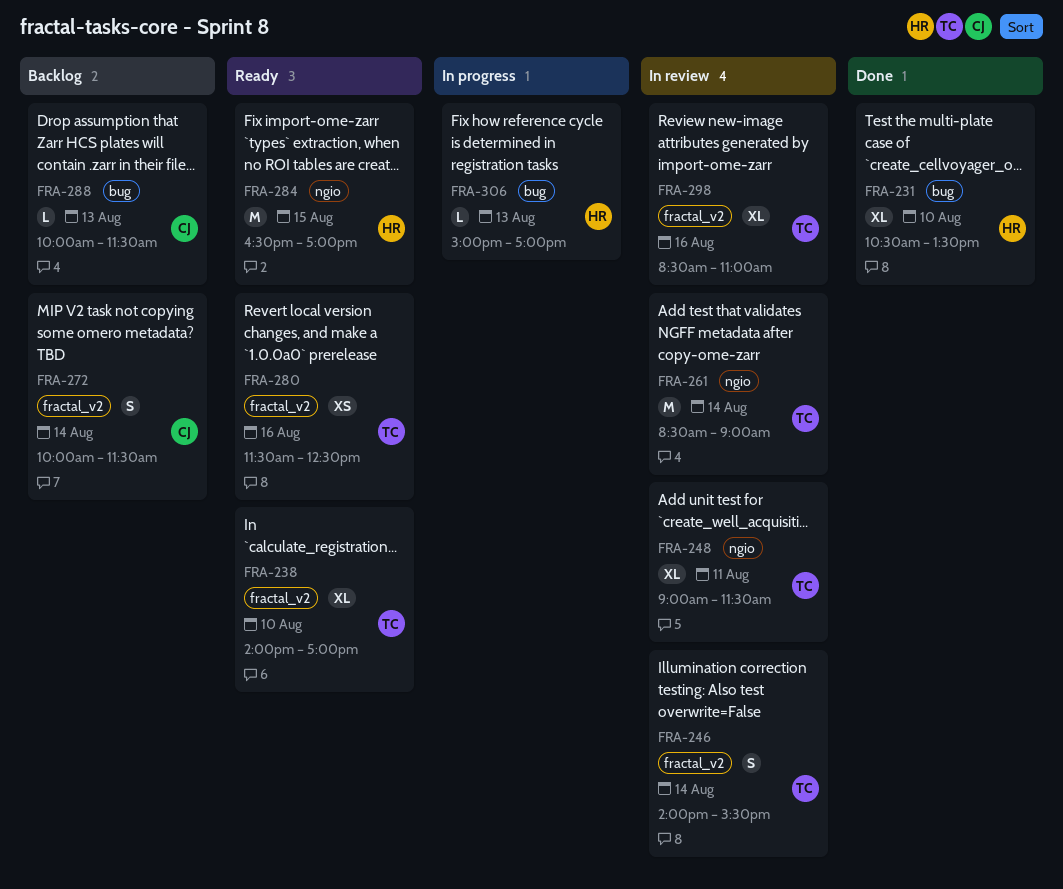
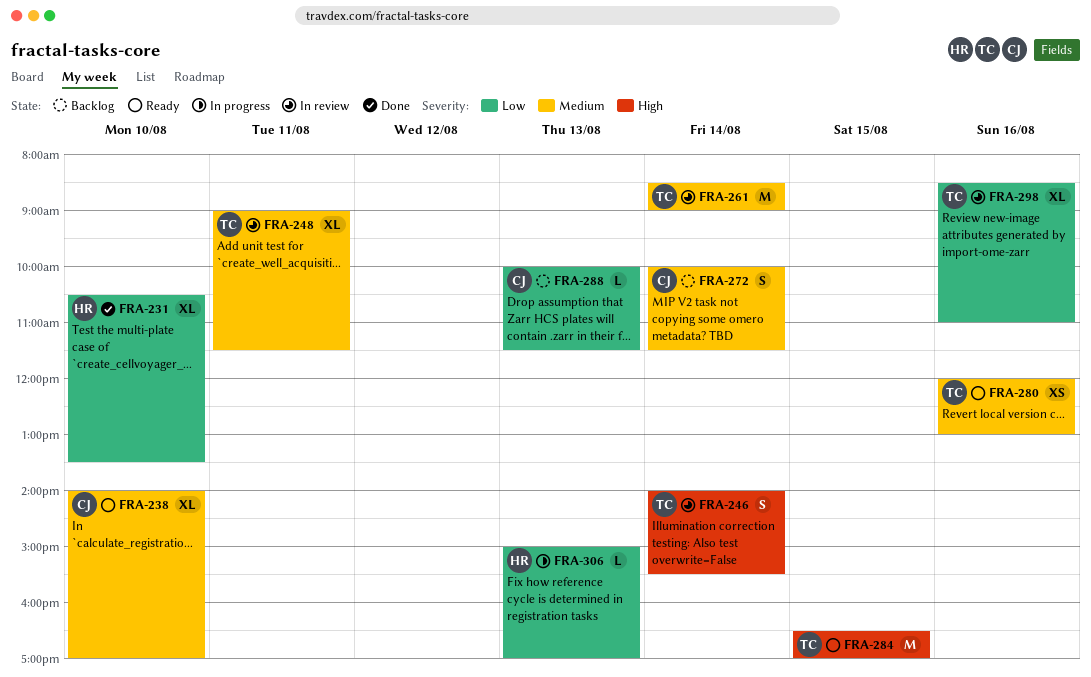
FRA-238, owner: TC -> CJ
FRA-280, begins: 11:30 -> 12:00
FRA-280, ends: 12:30 -> 13:00
FRA-284, owner: HR -> TC

